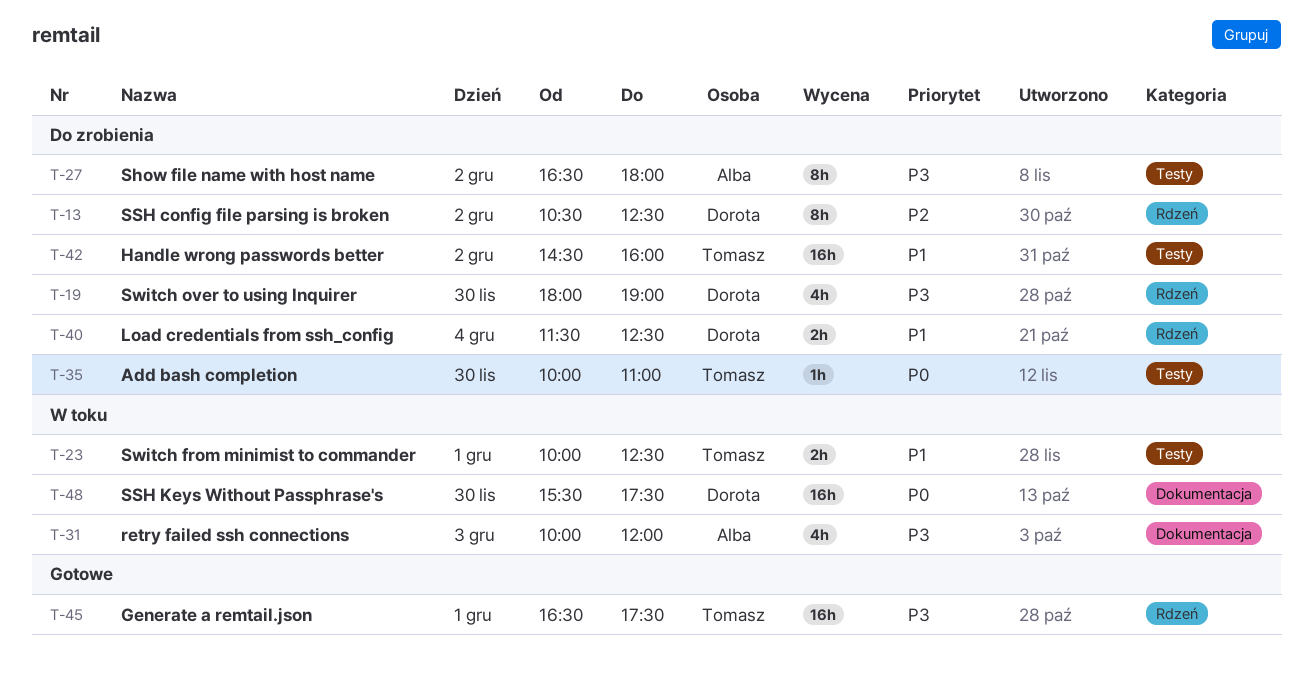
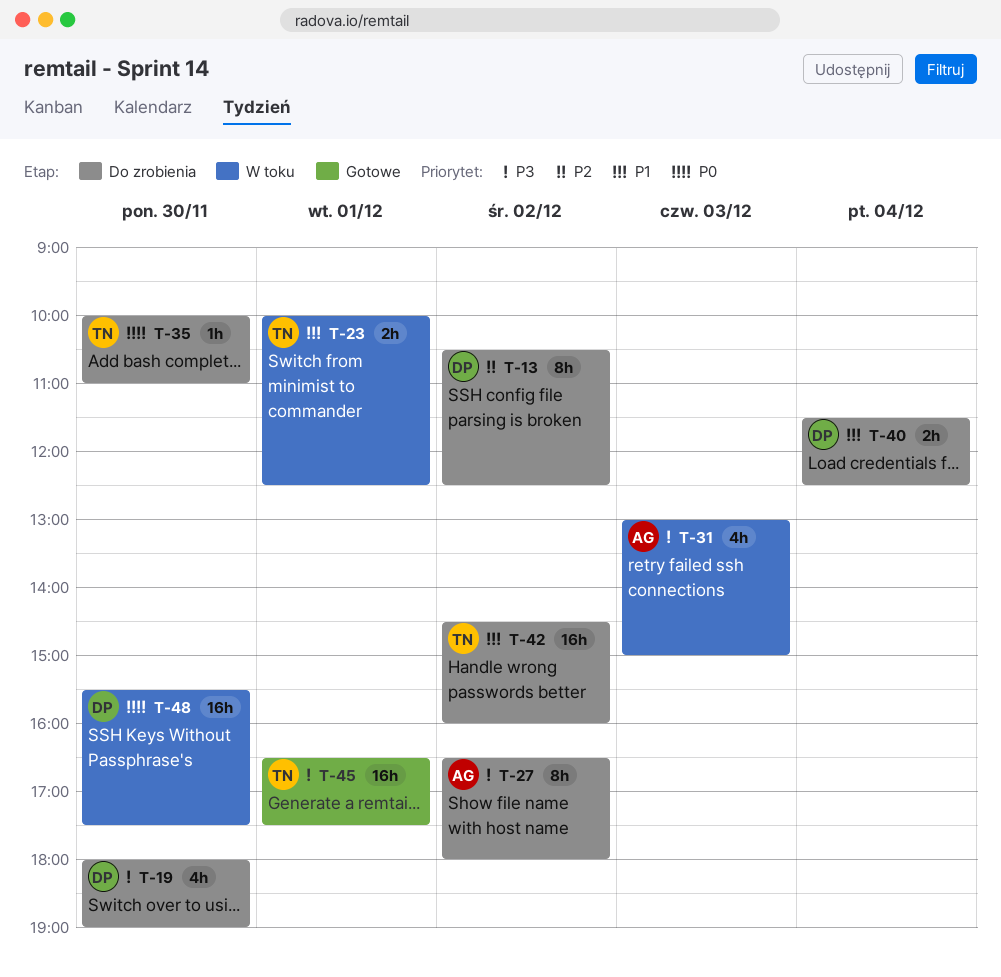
T-31, begins: 10:00 -> 13:00
T-31, ends: 12:00 -> 15:00

